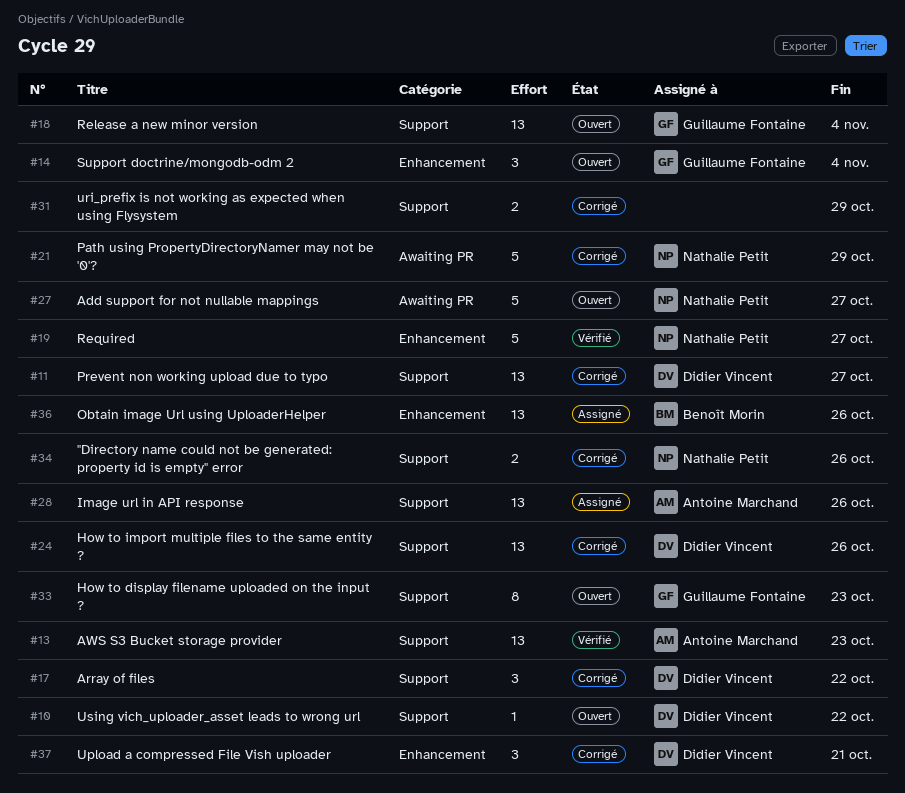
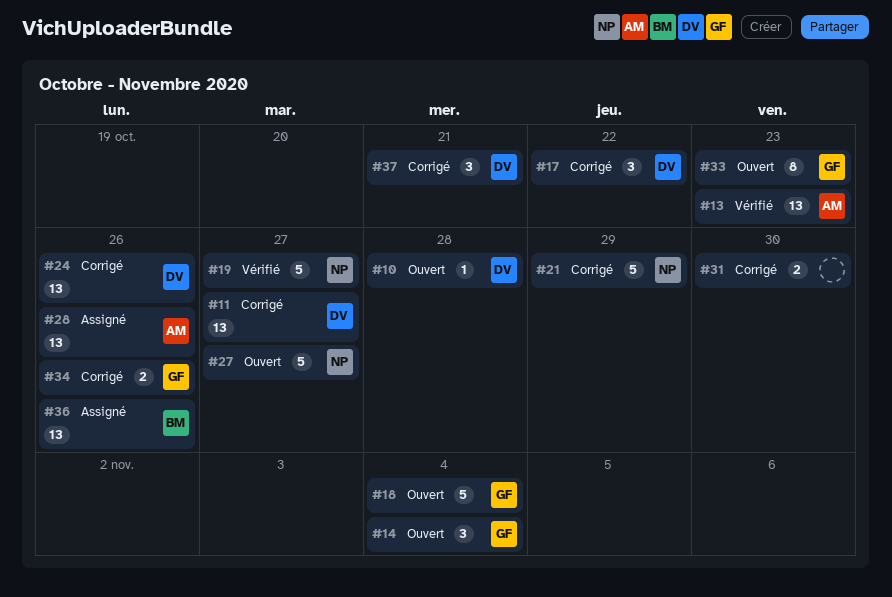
#10, due: Oct 22 -> Oct 28
#18, estimate: 13 -> 5
#31, due: Oct 29 -> Oct 30
#34, owner: Nathalie Petit -> Guillaume Fontaine

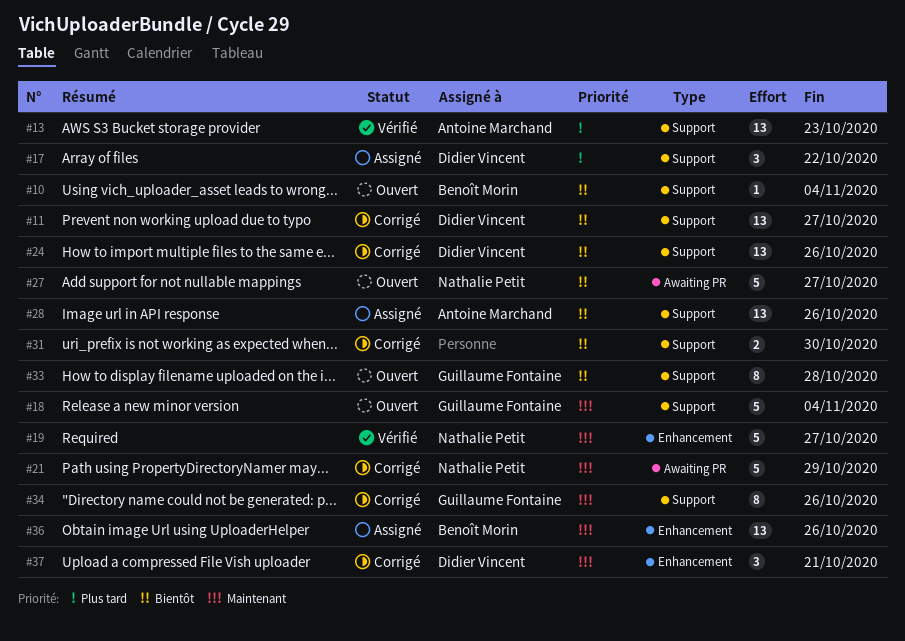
#10, owner: Didier Vincent -> Benoît Morin
#10, due: Oct 28 -> Nov 4
#14: present -> none
#17, status: Corrigé -> Assigné
#33, due: Oct 23 -> Oct 28
#34, estimate: 2 -> 8

